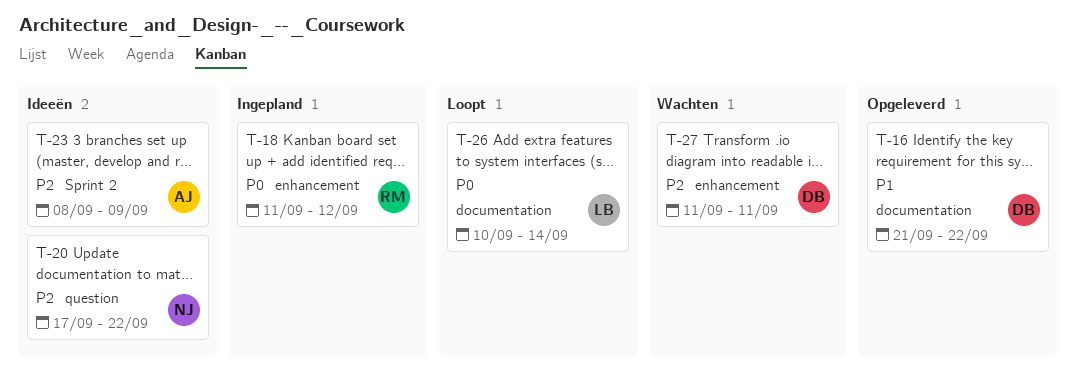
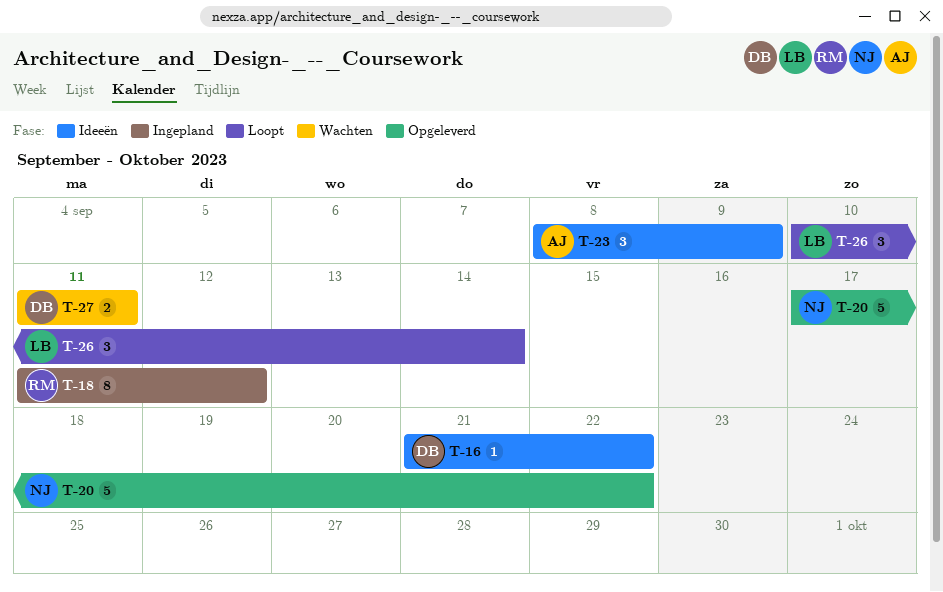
T-16, status: Opgeleverd -> Ideeën
T-20, status: Ideeën -> Opgeleverd

